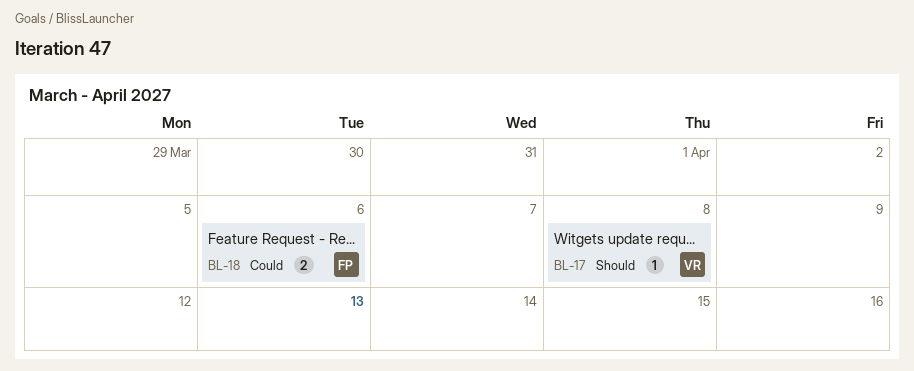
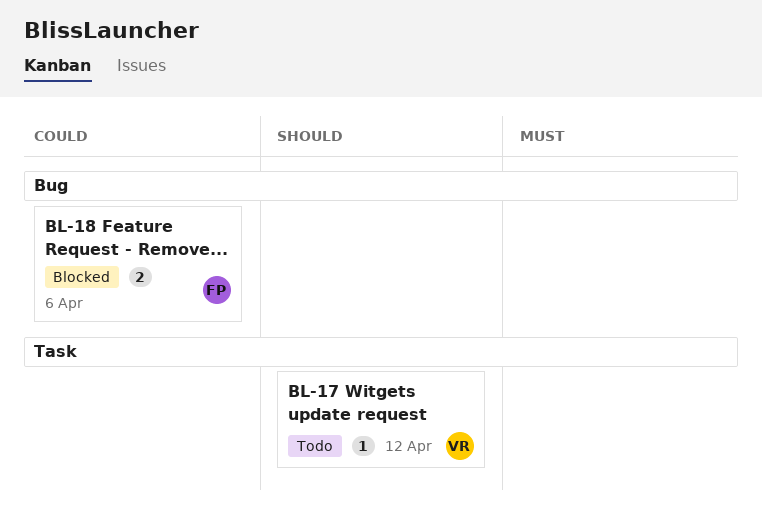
BL-17, due: Apr 8 -> Apr 12

